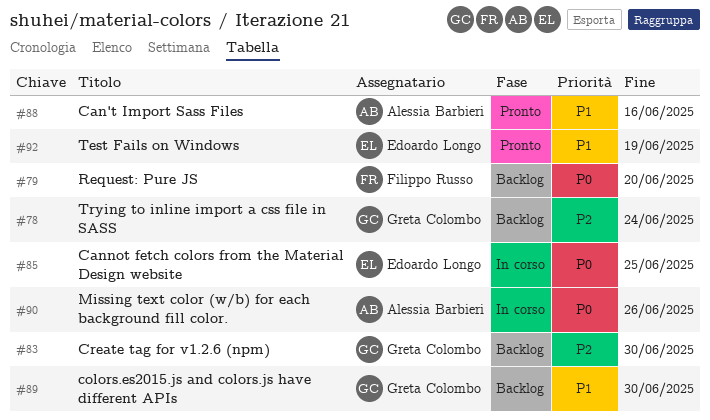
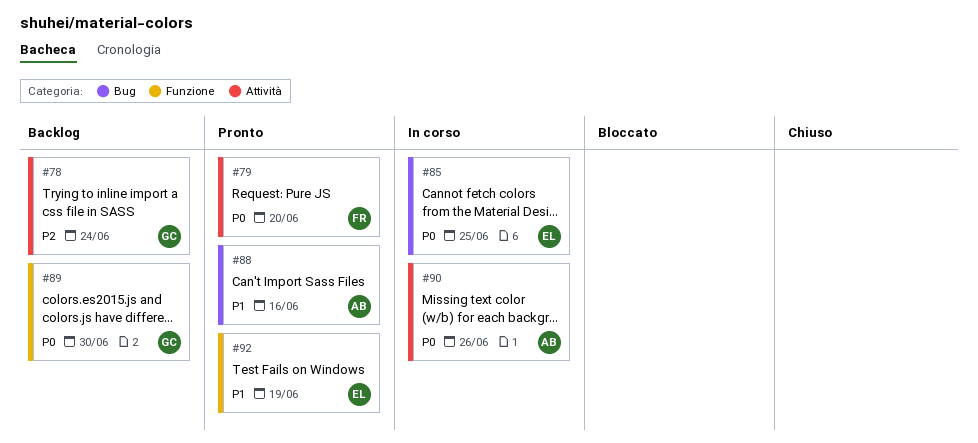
#79, status: Backlog -> Pronto
#83: present -> none
#89, priority: P1 -> P0

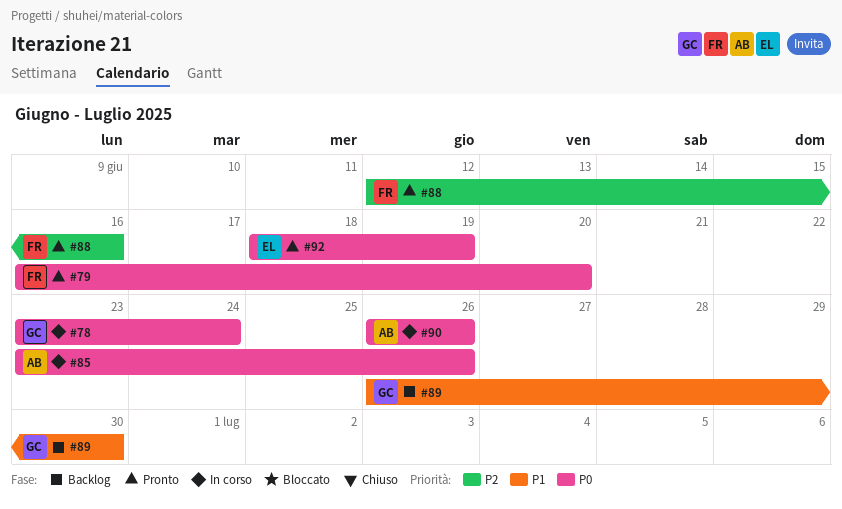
#78, status: Backlog -> In corso
#78, priority: P2 -> P0
#85, owner: EL -> AB
#85, due: Jun 25 -> Jun 26
#88, owner: AB -> FR
#88, priority: P1 -> P2
#89, priority: P0 -> P1
#92, priority: P1 -> P0

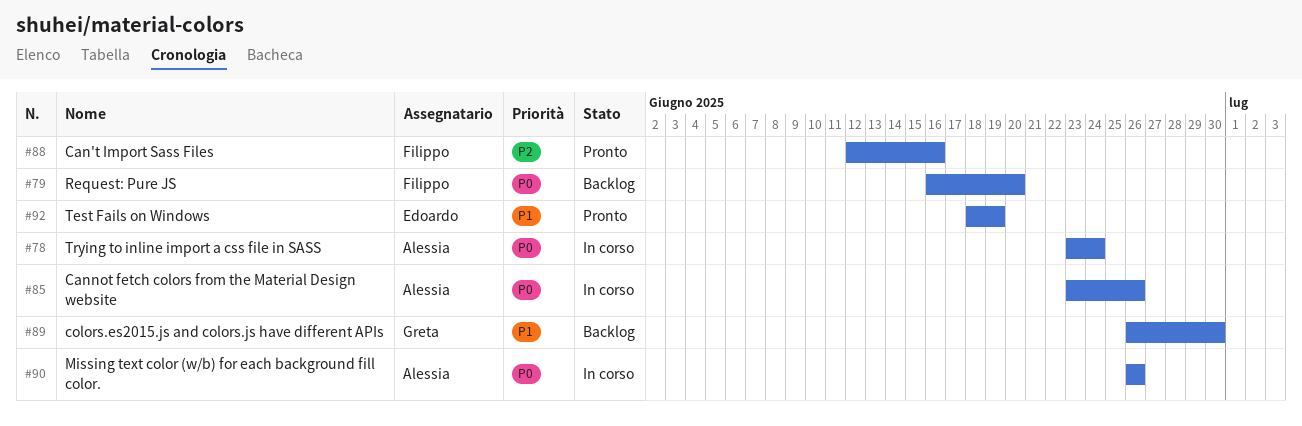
#78, owner: Greta -> Alessia
#79, status: Pronto -> Backlog
#92, priority: P0 -> P1

